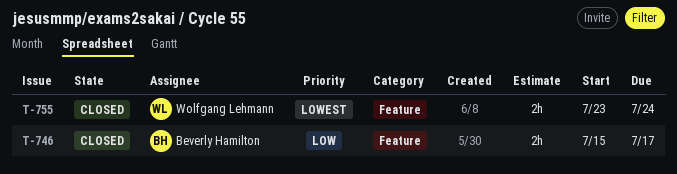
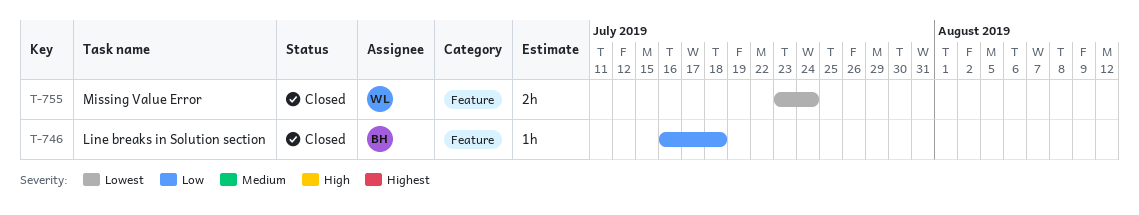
T-746, estimate: 2h -> 1h
T-746, start: Jul 15 -> Jul 16
T-746, due: Jul 17 -> Jul 18

